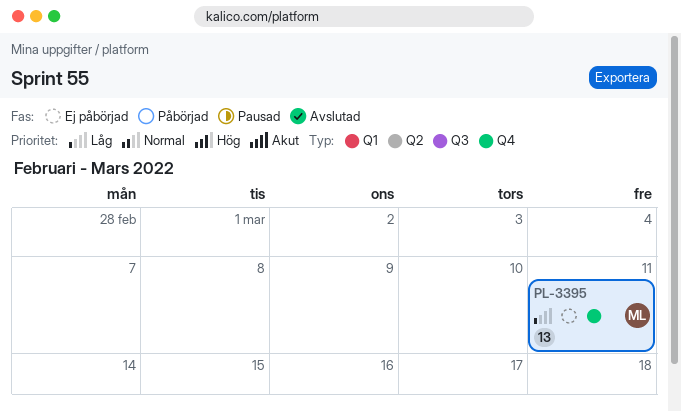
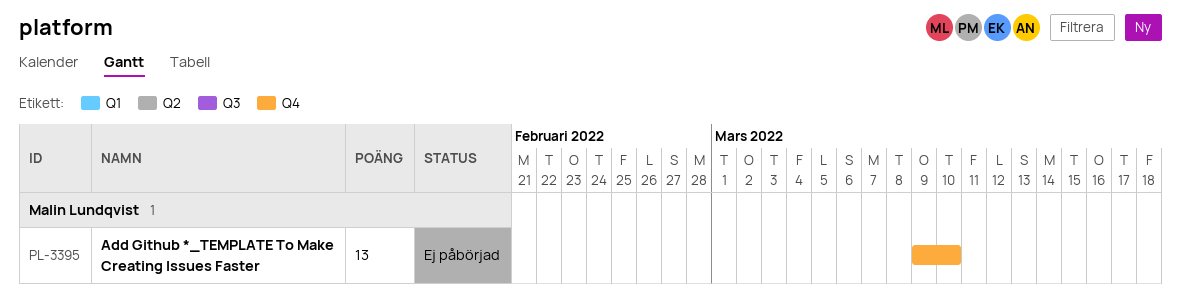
PL-3395, due: Mar 11 -> Mar 10

